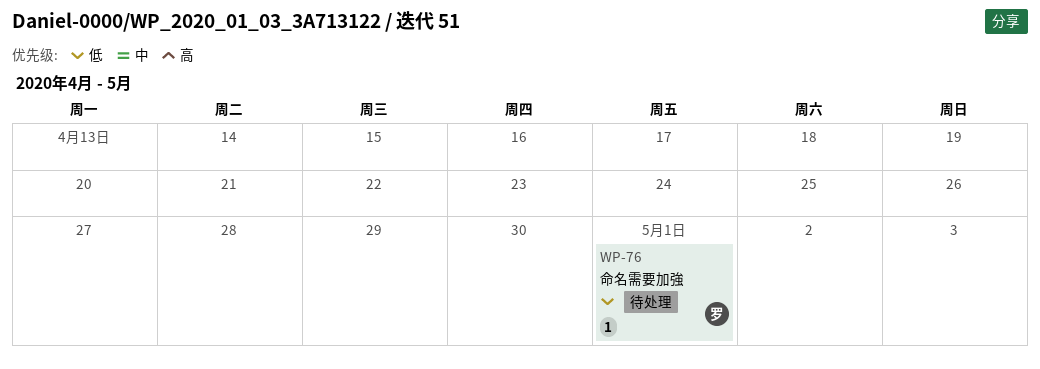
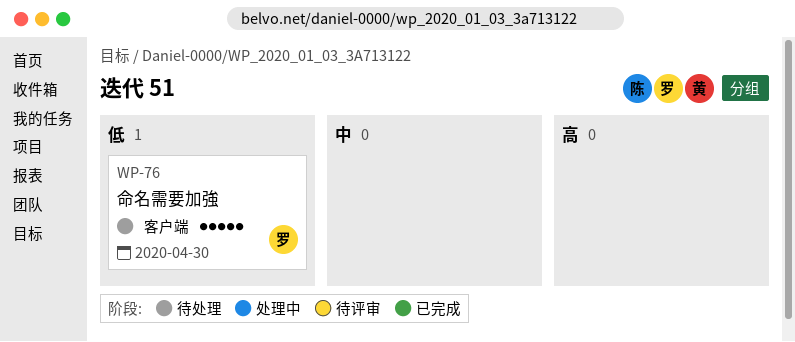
WP-76, estimate: 1 -> 5
WP-76, due: May 1 -> Apr 30

